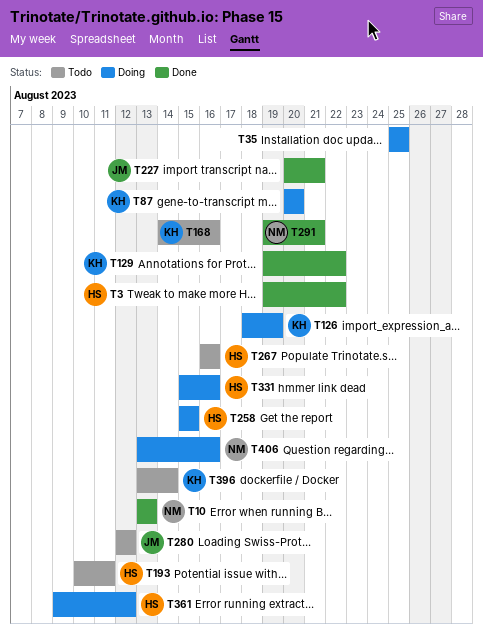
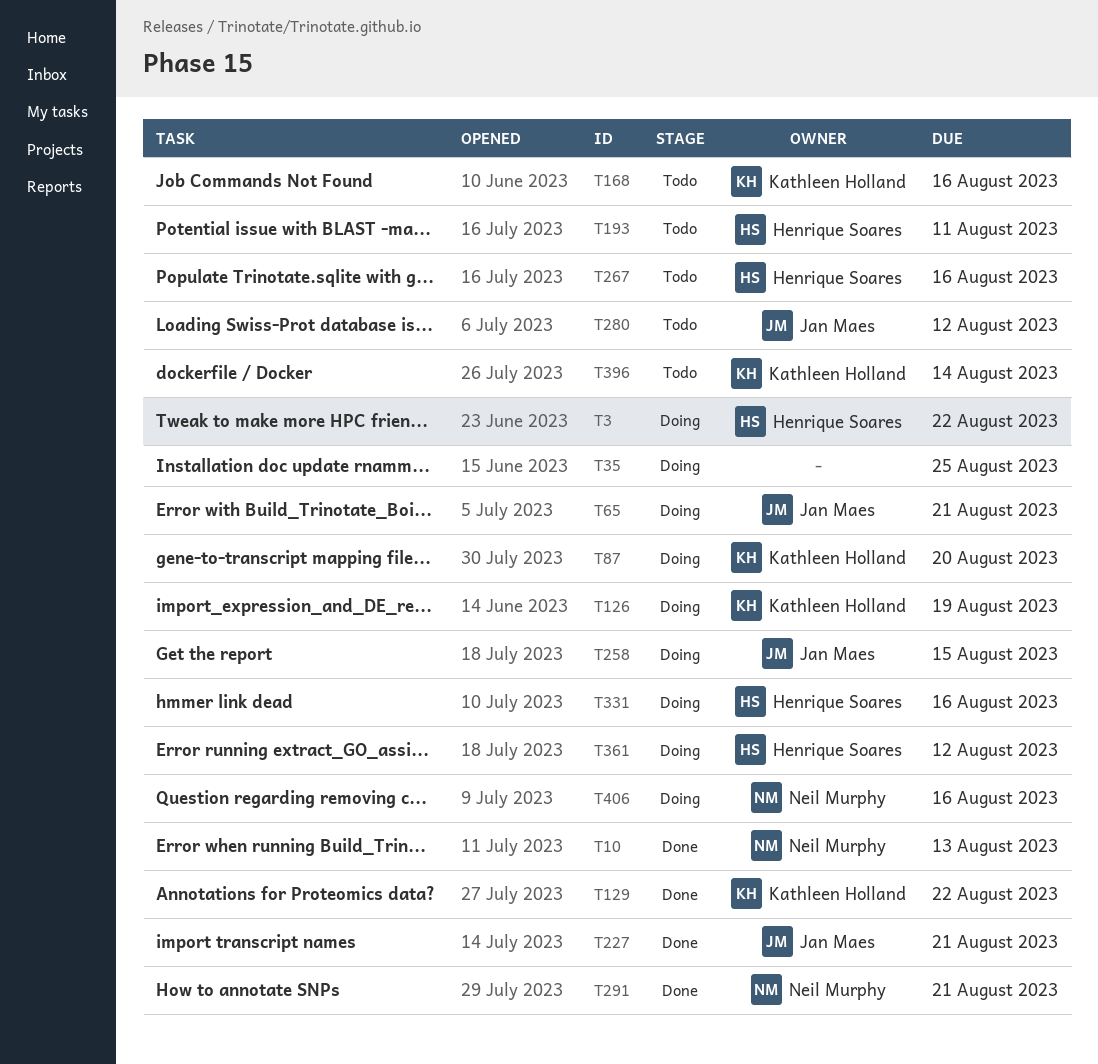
T3, status: Done -> Doing
T65: none -> present
T258, owner: Henrique Soares -> Jan Maes

